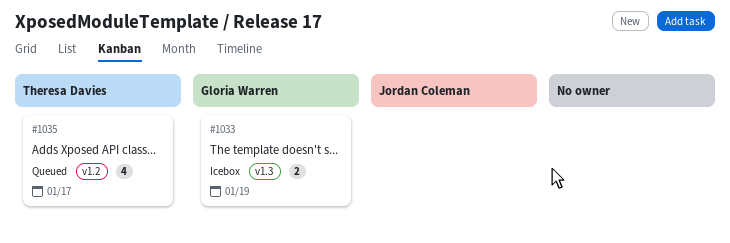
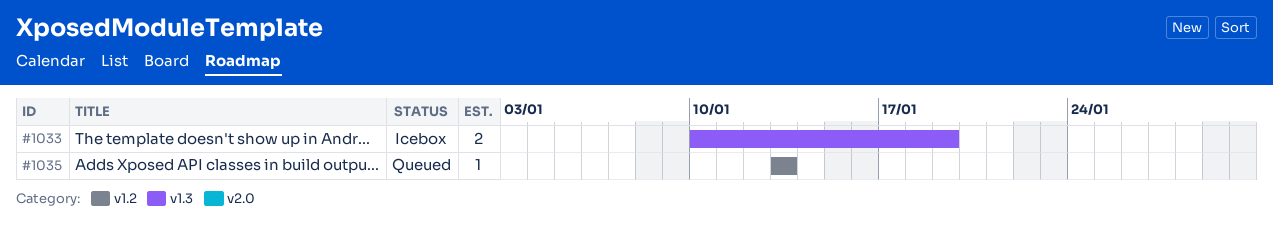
#1035, estimate: 4 -> 1
#1035, due: Jan 17 -> Jan 13

